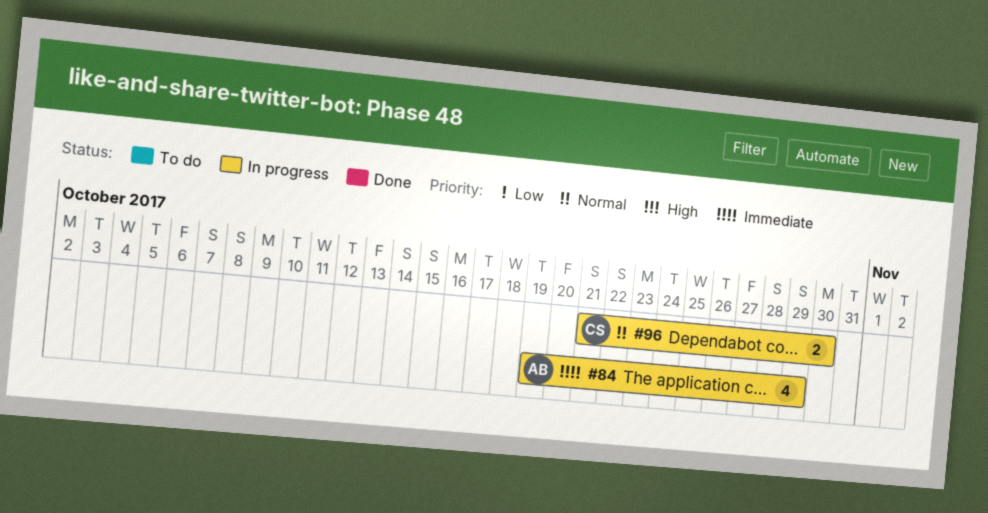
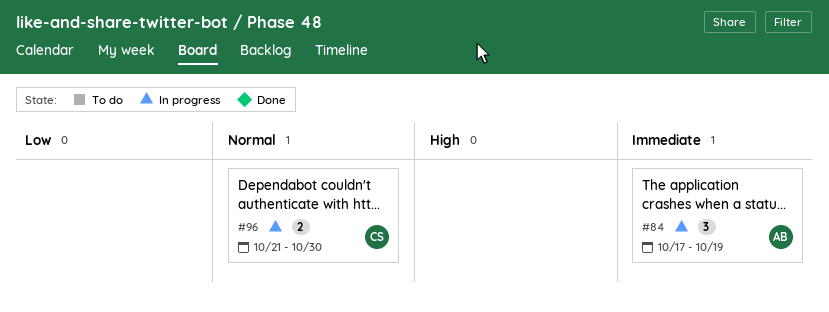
#84, estimate: 4 -> 3
#84, start: Oct 19 -> Oct 17
#84, due: Oct 29 -> Oct 19

